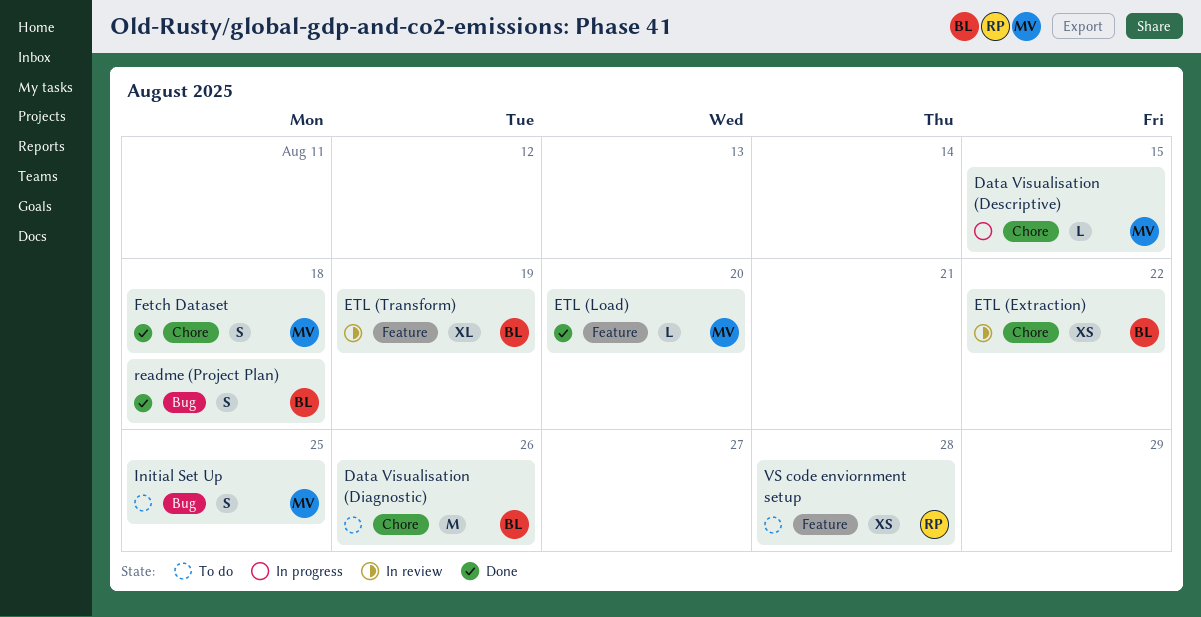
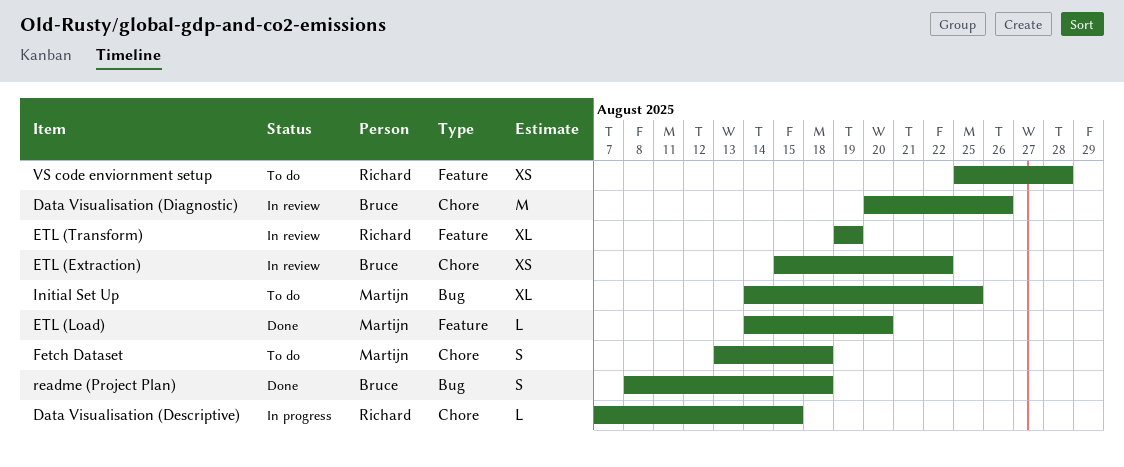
Data Visualisation (Descriptive), owner: Martijn -> Richard
Data Visualisation (Diagnostic), status: To do -> In review
ETL (Transform), owner: Bruce -> Richard
Fetch Dataset, status: Done -> To do
Initial Set Up, estimate: S -> XL

